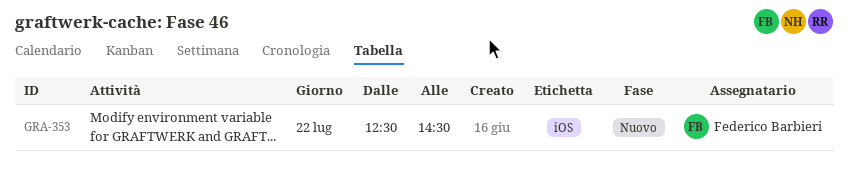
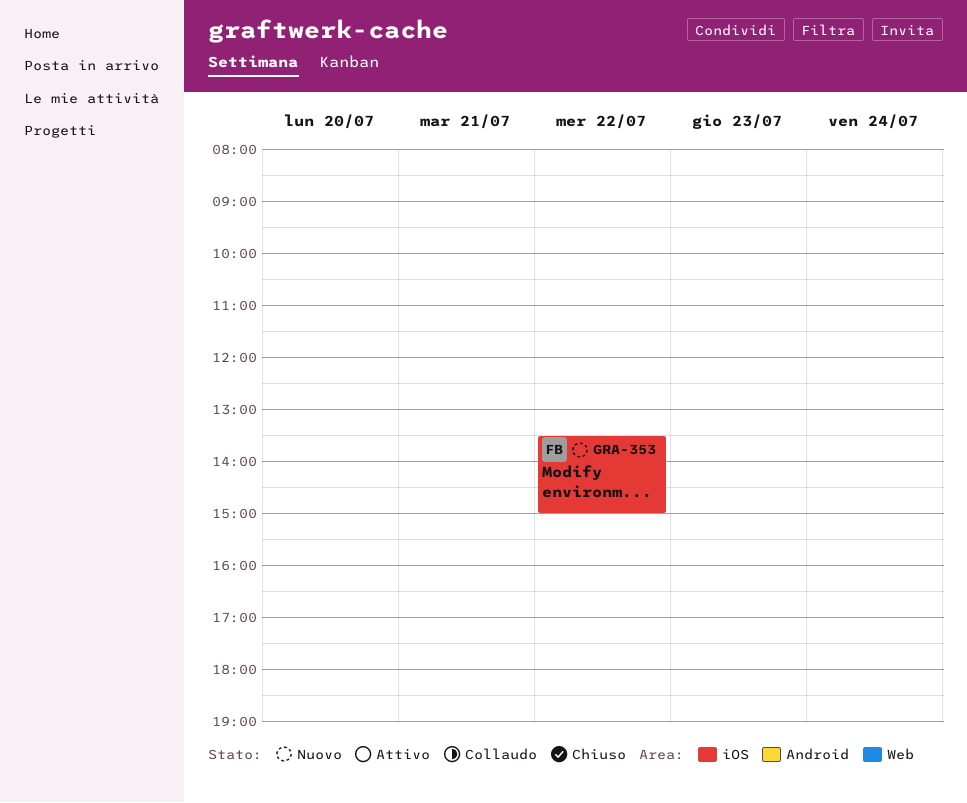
GRA-353, begins: 12:30 -> 13:30
GRA-353, ends: 14:30 -> 15:00

